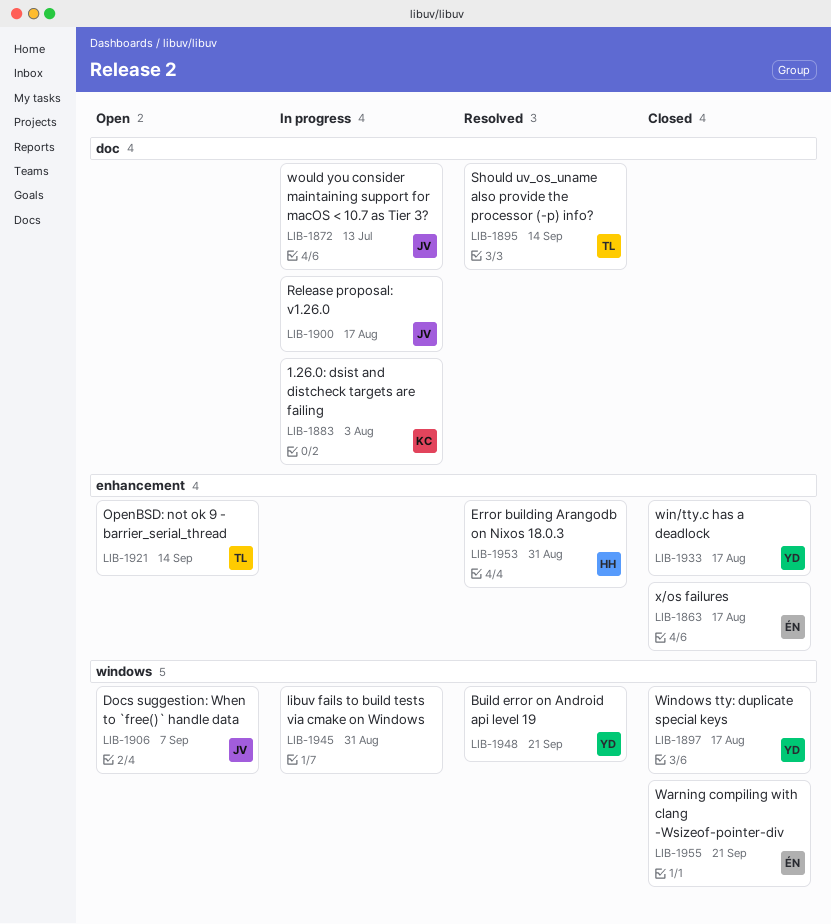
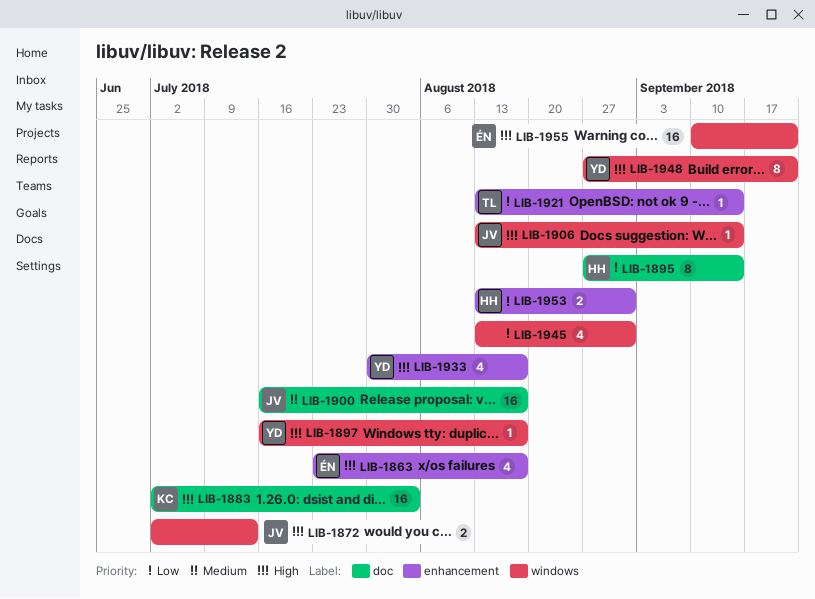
LIB-1872, label: doc -> windows
LIB-1895, owner: TL -> HH
LIB-1906, due: Sep 7 -> Sep 14

